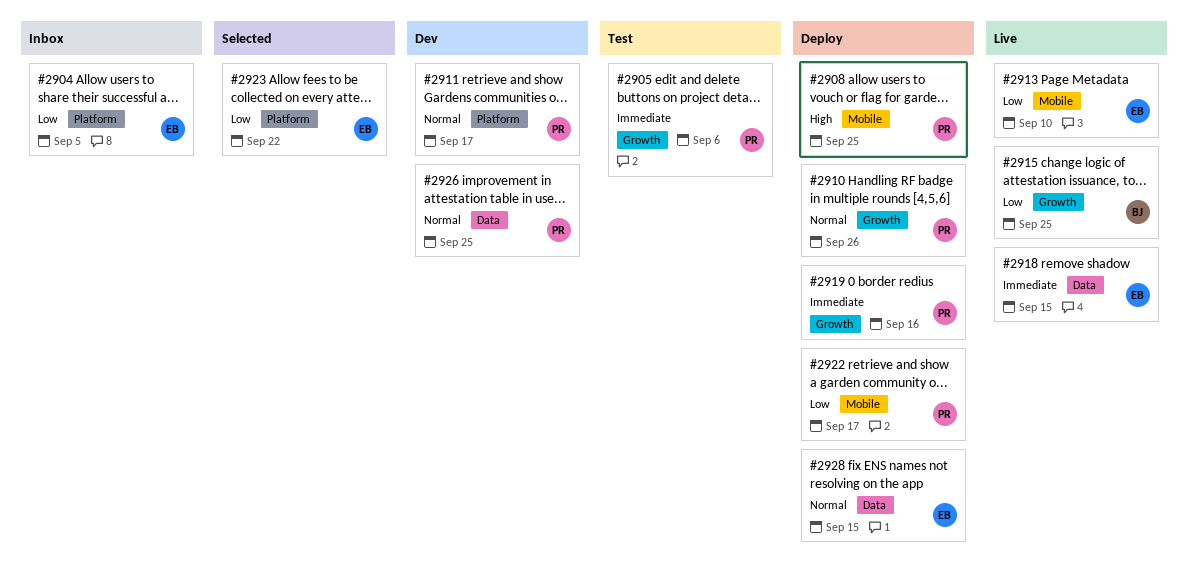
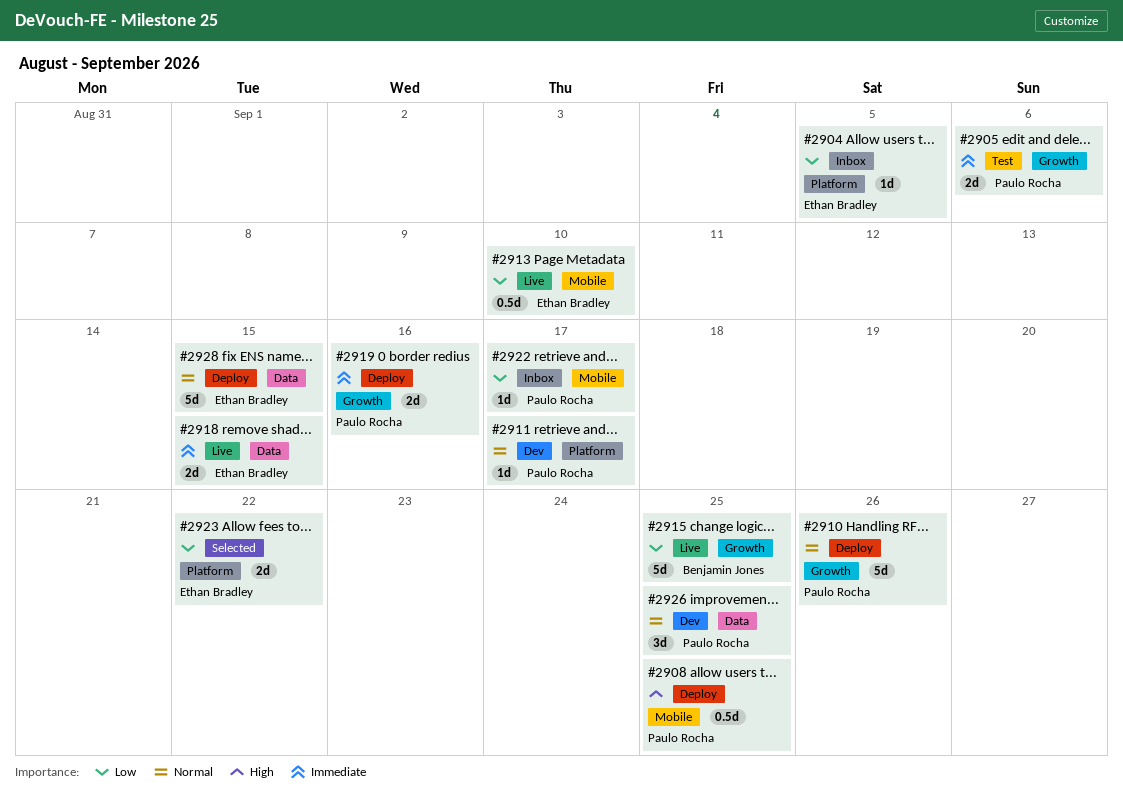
#2922, status: Deploy -> Inbox

